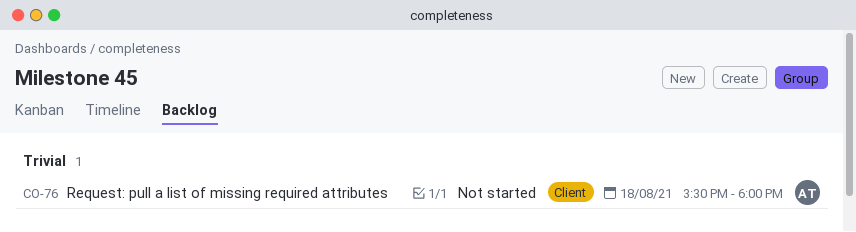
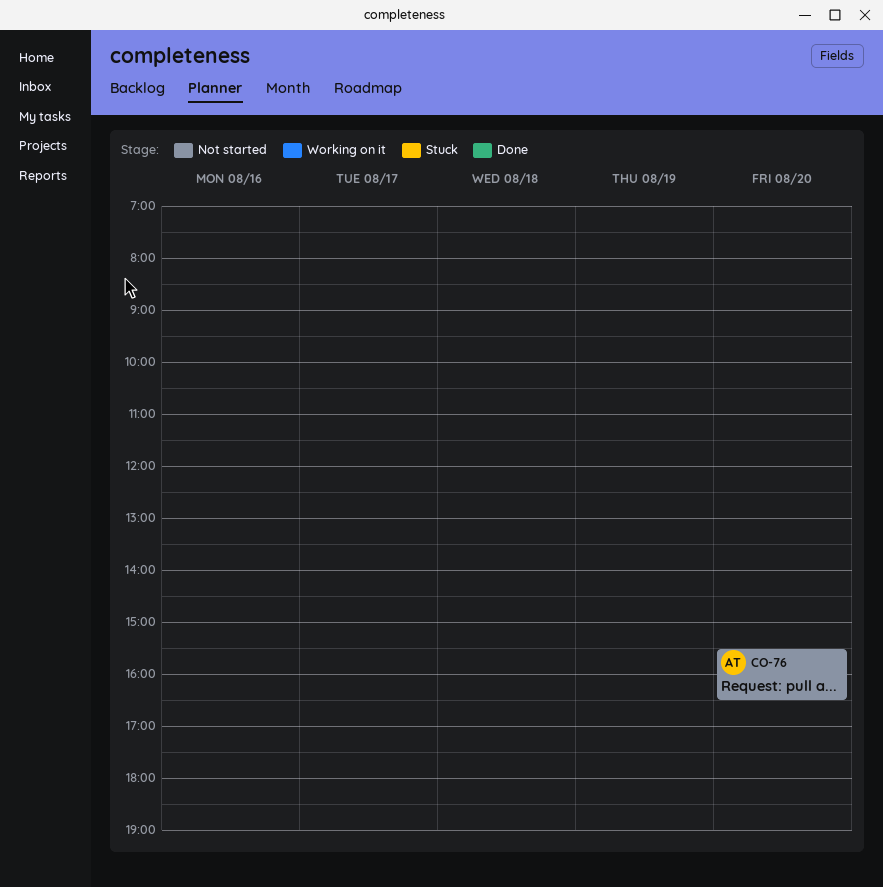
CO-76, day: Aug 18 -> Aug 20
CO-76, ends: 18:00 -> 16:30

